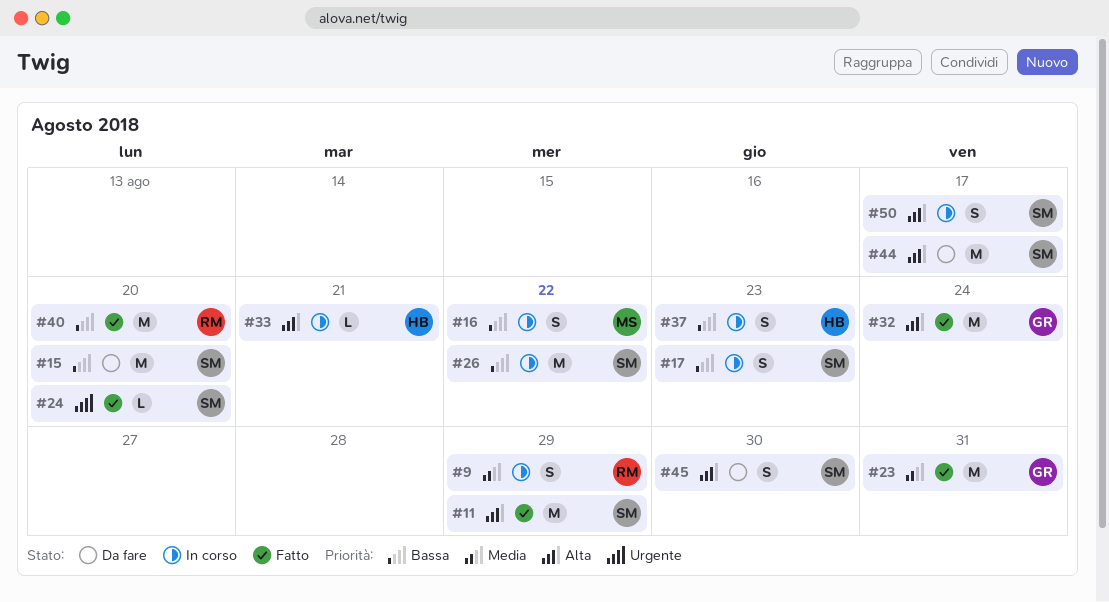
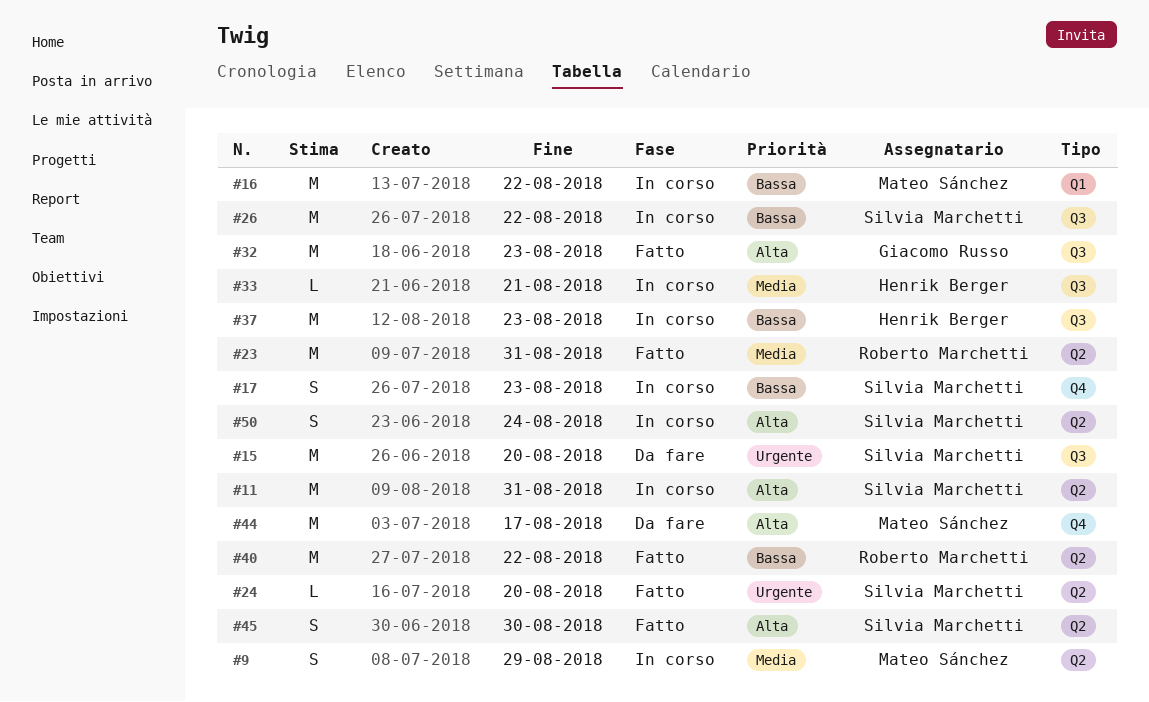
#9, owner: Roberto Marchetti -> Mateo Sánchez
#11, status: Fatto -> In corso
#11, due: Aug 29 -> Aug 31
#15, priority: Bassa -> Urgente
#16, estimate: S -> M
#23, owner: Giacomo Russo -> Roberto Marchetti
#32, due: Aug 24 -> Aug 23
#33, priority: Alta -> Media
#37, estimate: S -> M
#40, due: Aug 20 -> Aug 22
#44, owner: Silvia Marchetti -> Mateo Sánchez
#45, status: Da fare -> Fatto
#50, due: Aug 17 -> Aug 24

